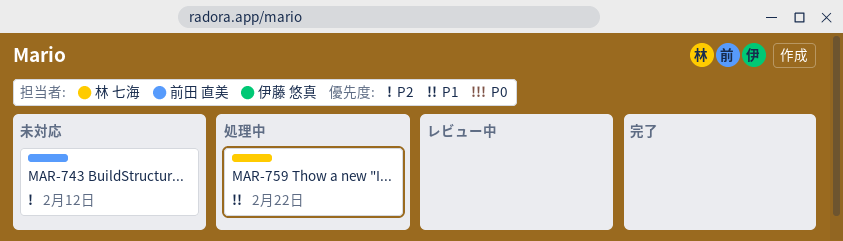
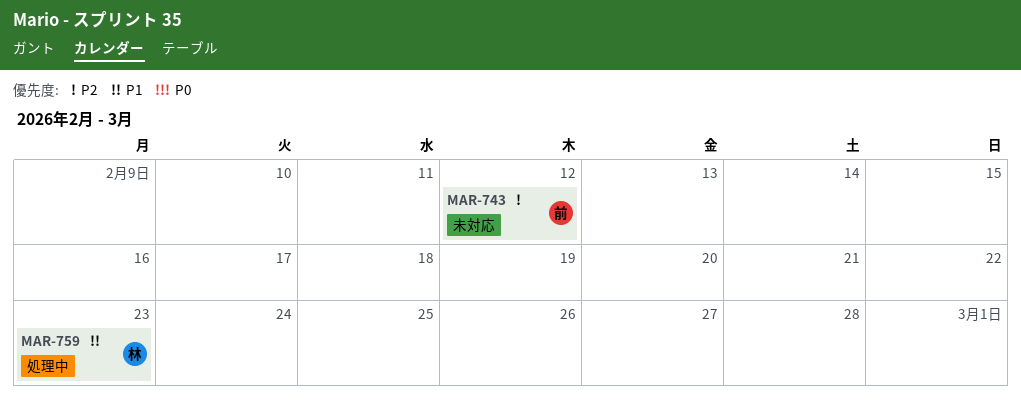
MAR-759, due: Feb 22 -> Feb 23

